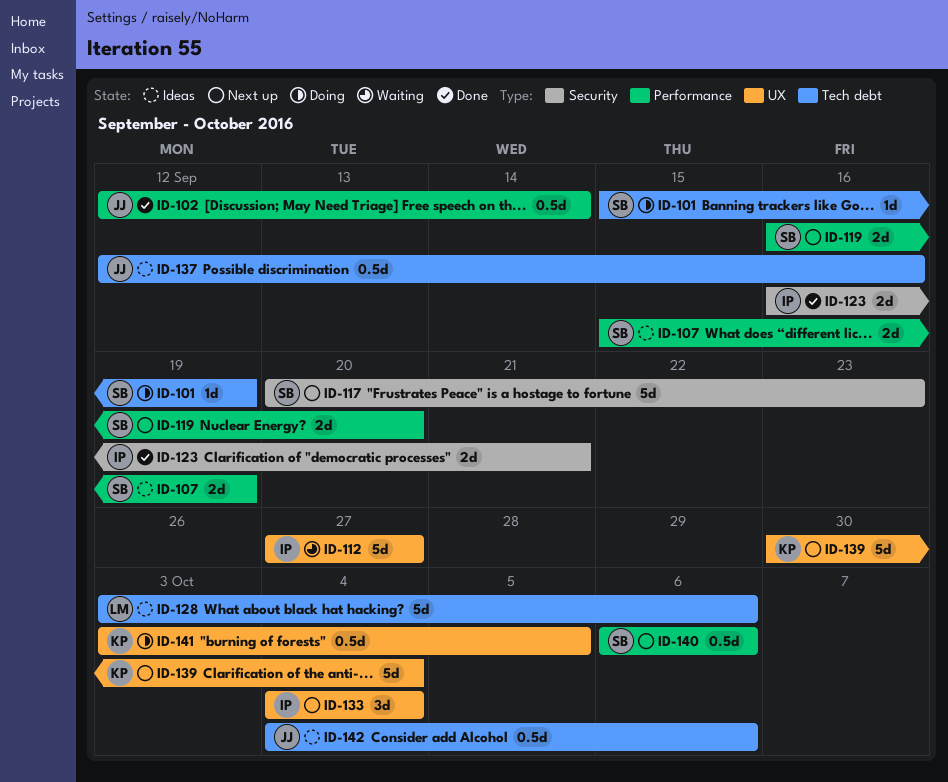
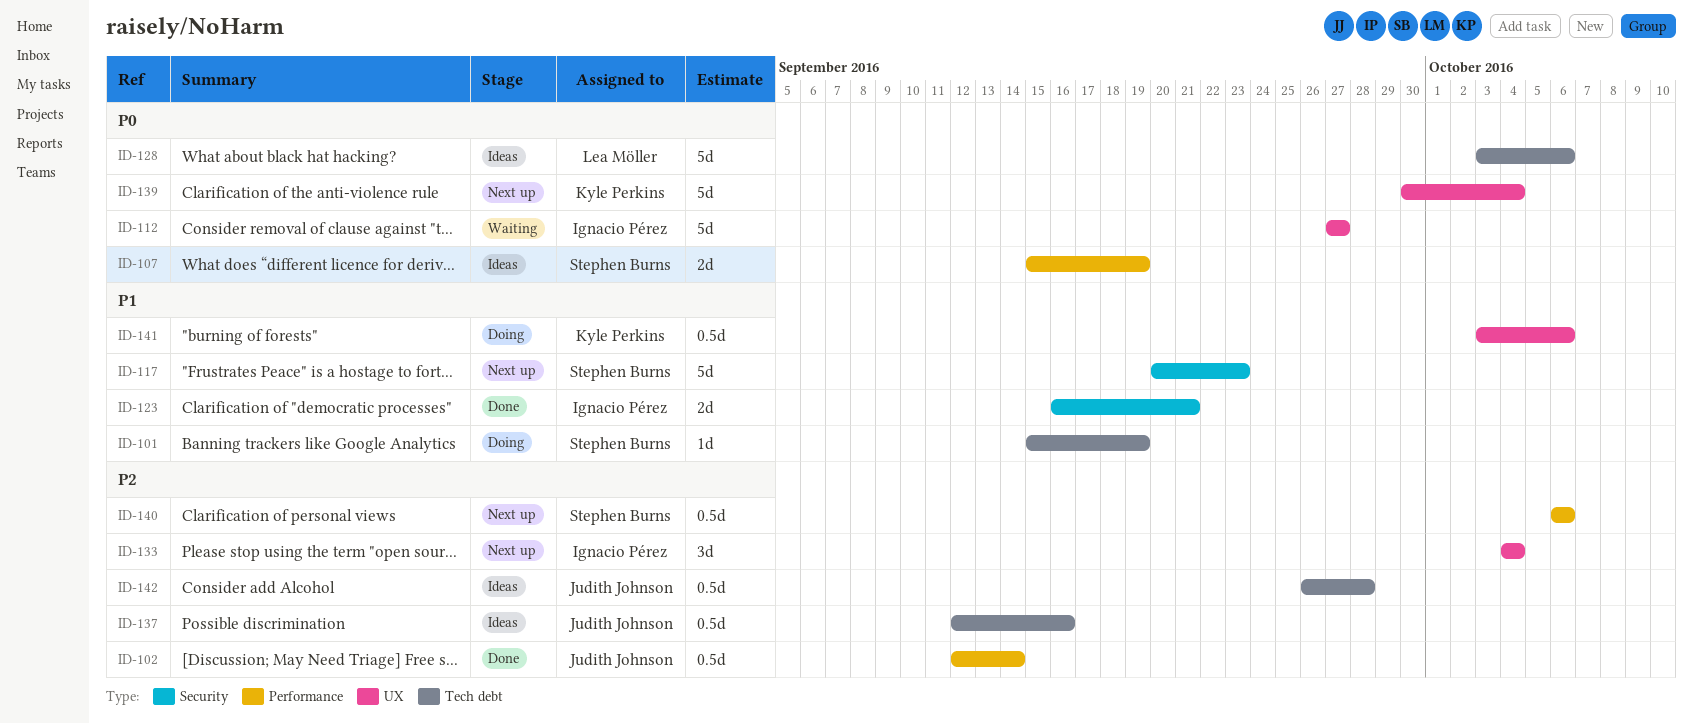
ID-119: present -> none
ID-141, due: Oct 5 -> Oct 6
ID-142, start: Oct 4 -> Sep 26
ID-142, due: Oct 6 -> Sep 28

